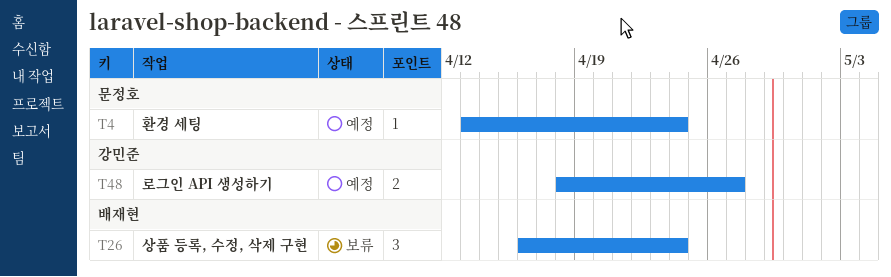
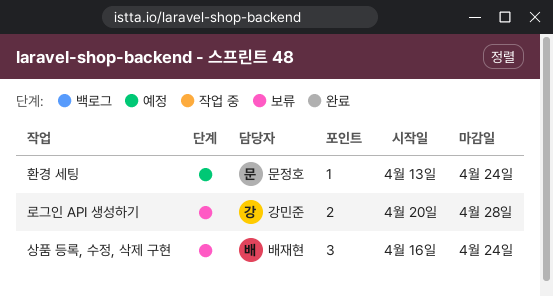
로그인 API 생성하기, status: 예정 -> 보류
로그인 API 생성하기, start: Apr 18 -> Apr 20
로그인 API 생성하기, due: Apr 27 -> Apr 28

